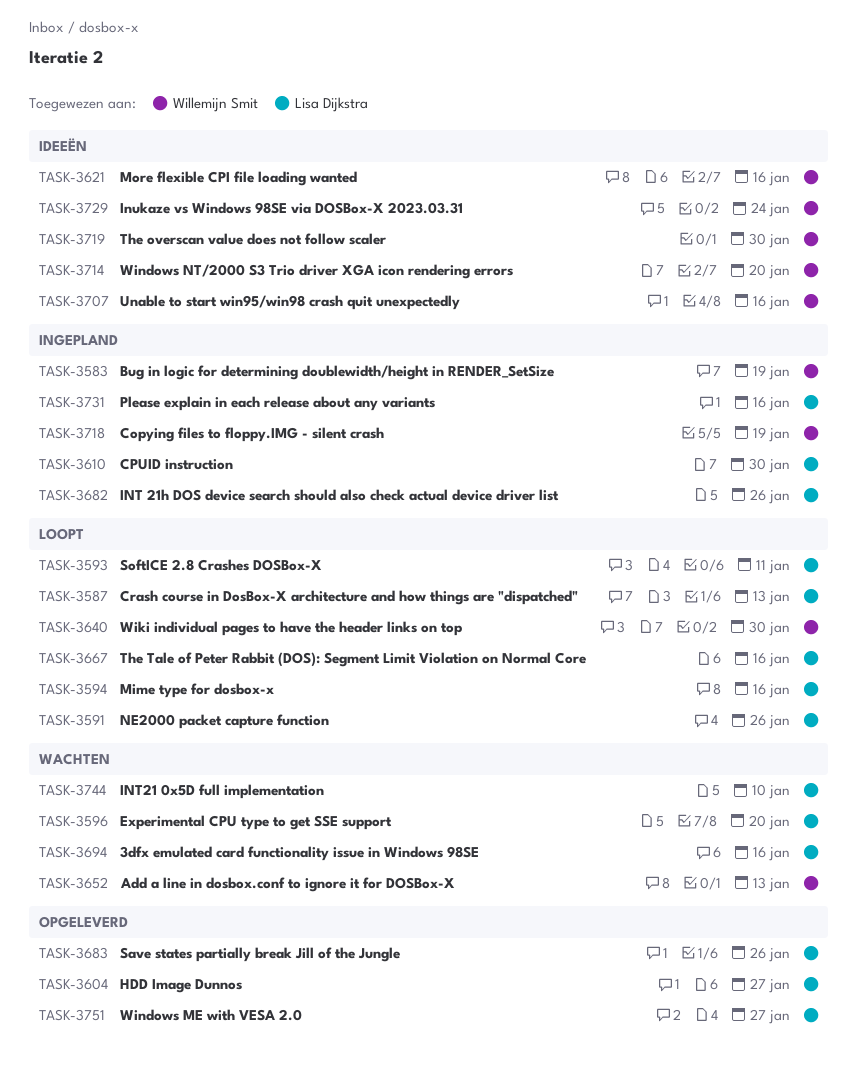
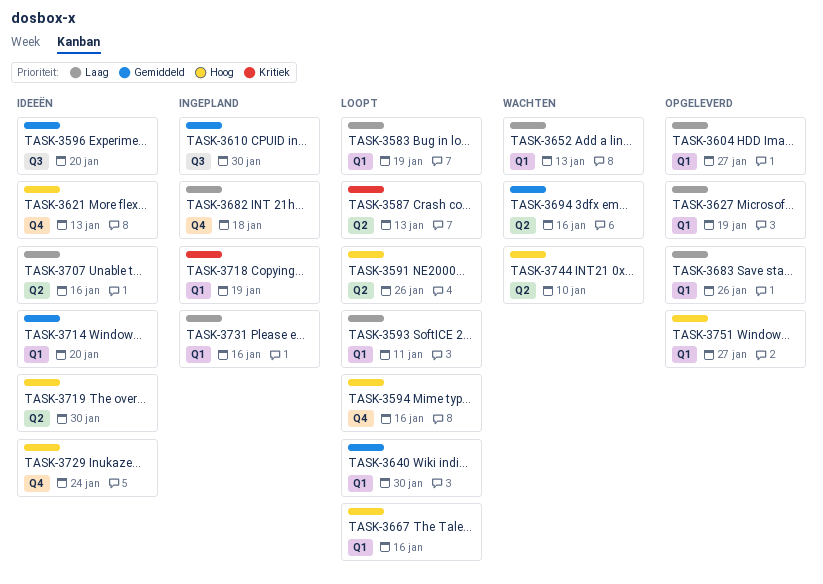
TASK-3583, status: Ingepland -> Loopt
TASK-3596, status: Wachten -> Ideeën
TASK-3621, due: Jan 16 -> Jan 13
TASK-3627: none -> present
TASK-3682, due: Jan 26 -> Jan 18

